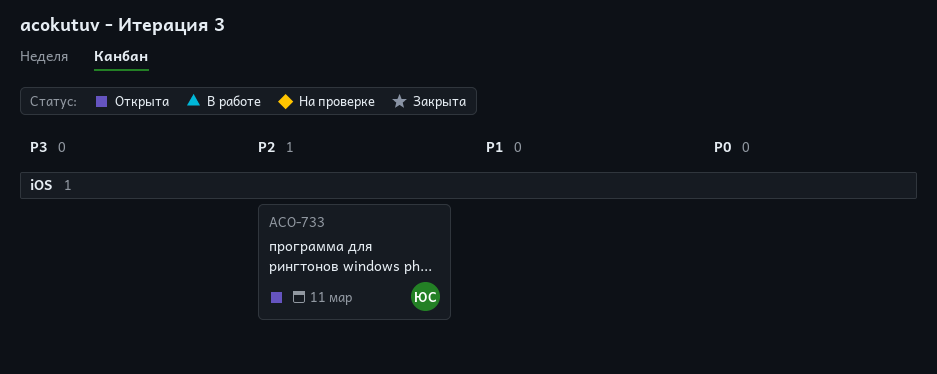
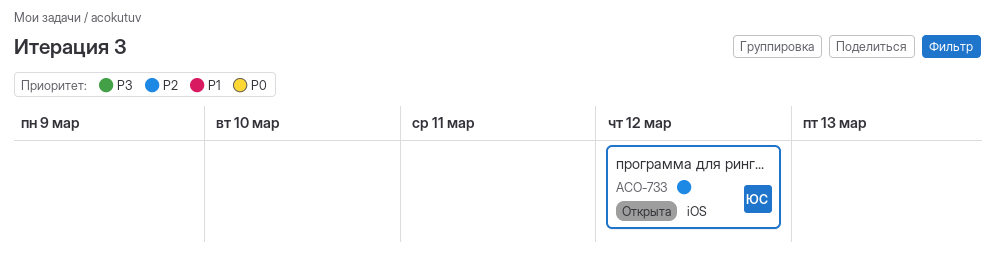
ACO-733, due: Mar 11 -> Mar 12

